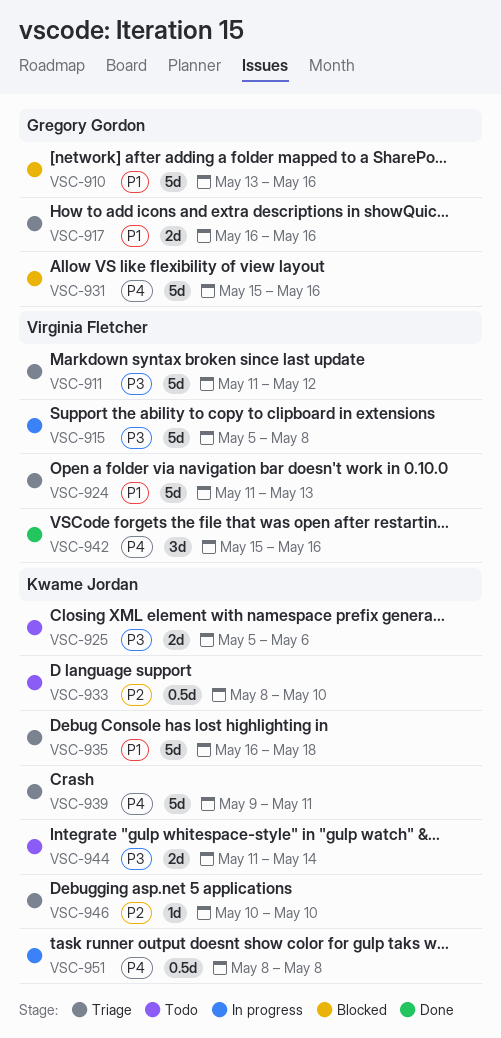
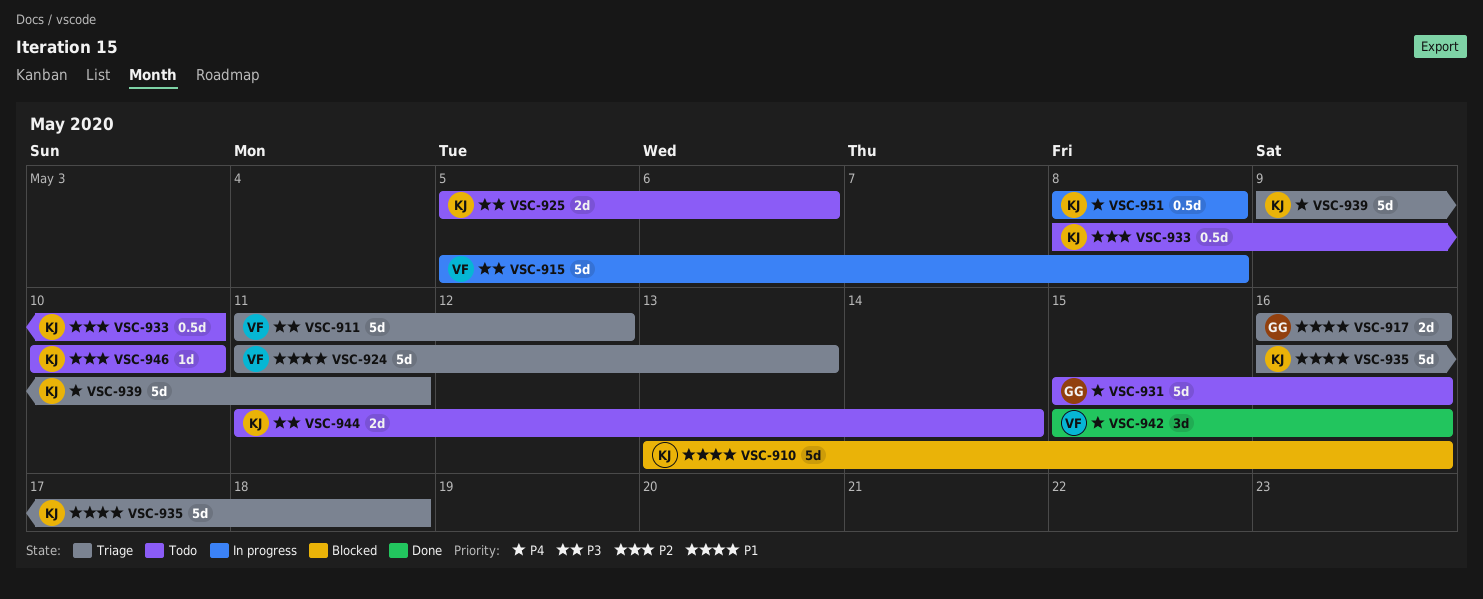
VSC-910, owner: Gregory Gordon -> Kwame Jordan
VSC-931, status: Blocked -> Todo
VSC-946, status: Triage -> Todo

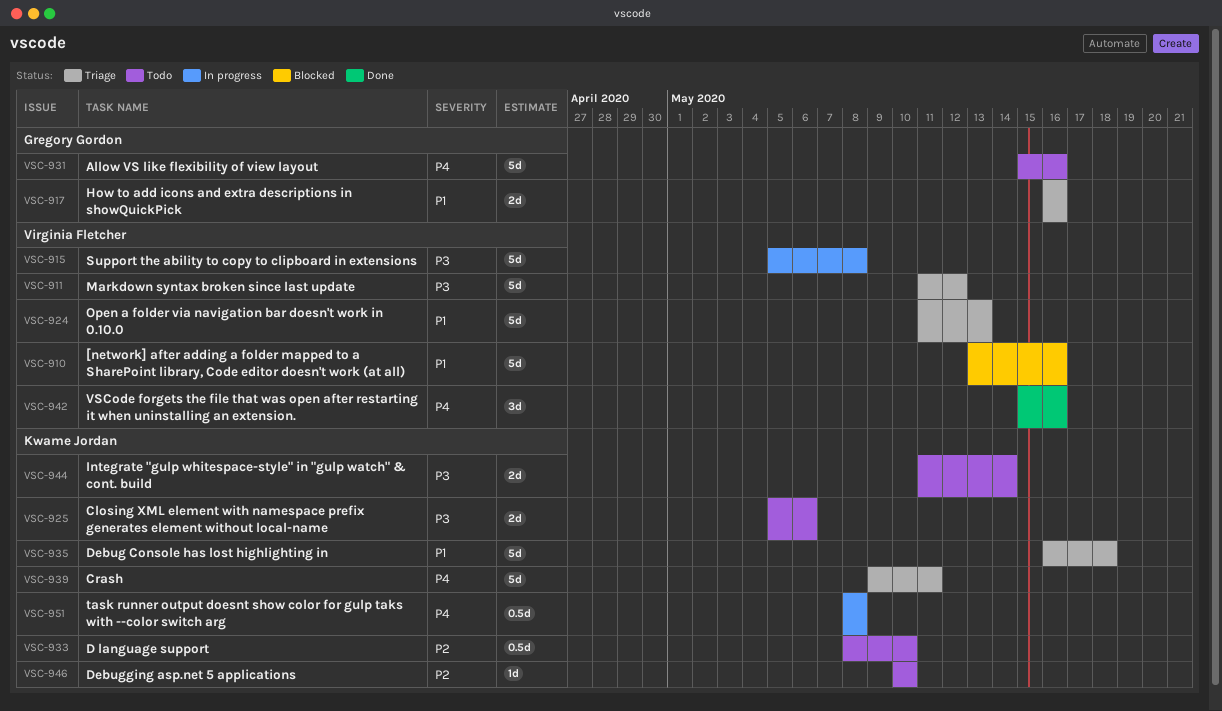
VSC-910, owner: Kwame Jordan -> Virginia Fletcher

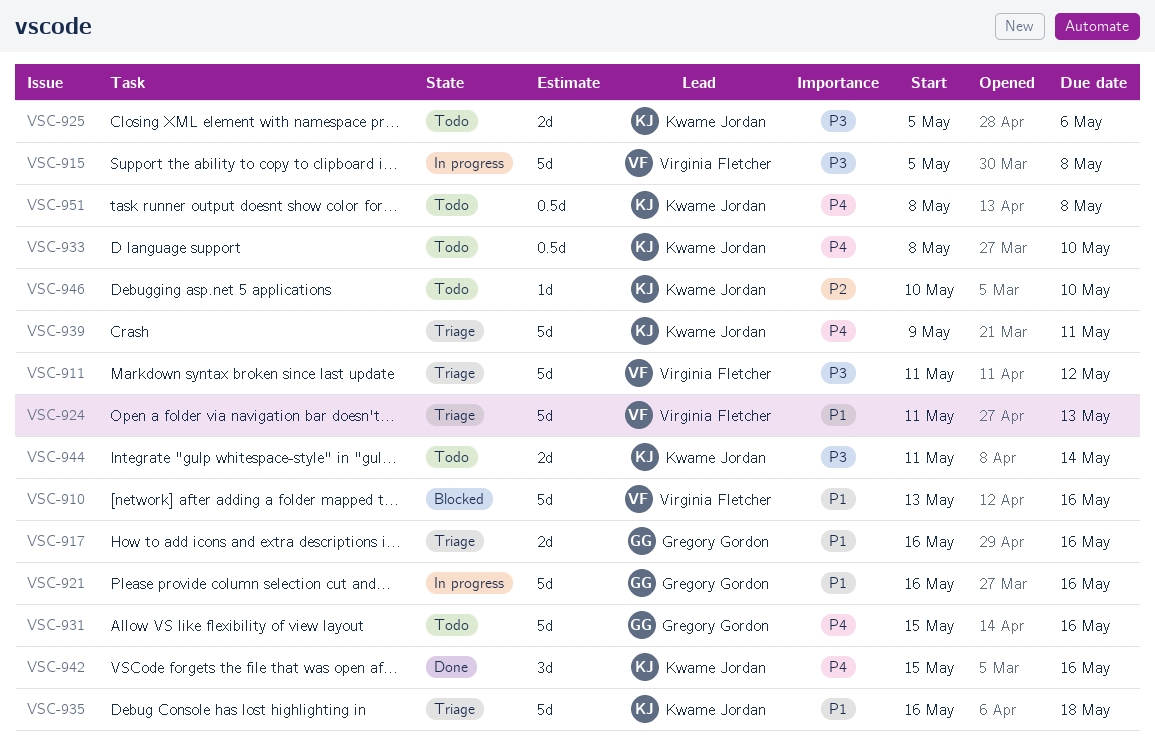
VSC-921: none -> present
VSC-933, priority: P2 -> P4
VSC-942, owner: Virginia Fletcher -> Kwame Jordan
VSC-951, status: In progress -> Todo

